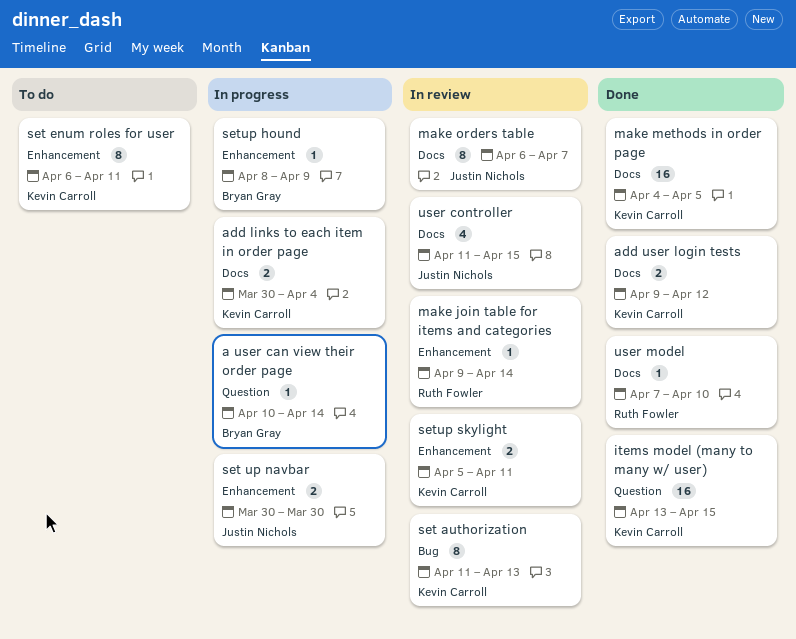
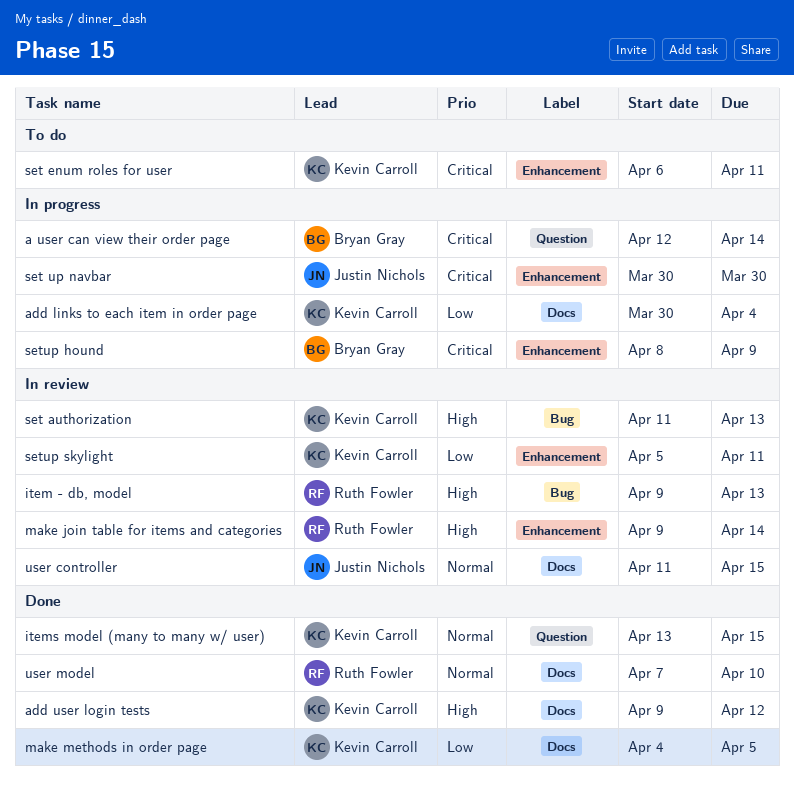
a user can view their order page, start: Apr 10 -> Apr 12
item - db, model: none -> present
make orders table: present -> none

